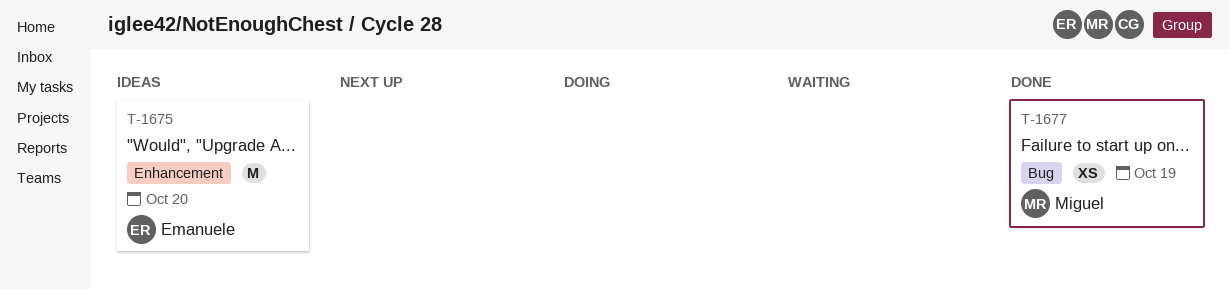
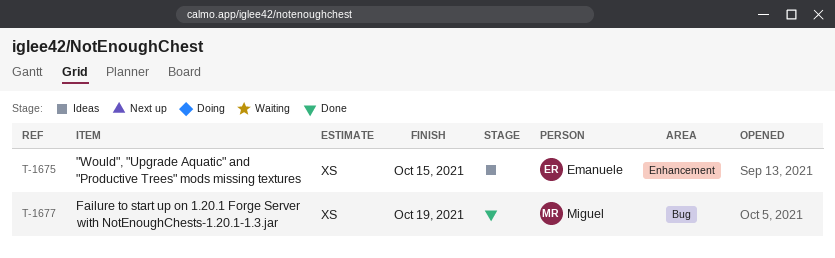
T-1675, estimate: M -> XS
T-1675, due: Oct 20 -> Oct 15

